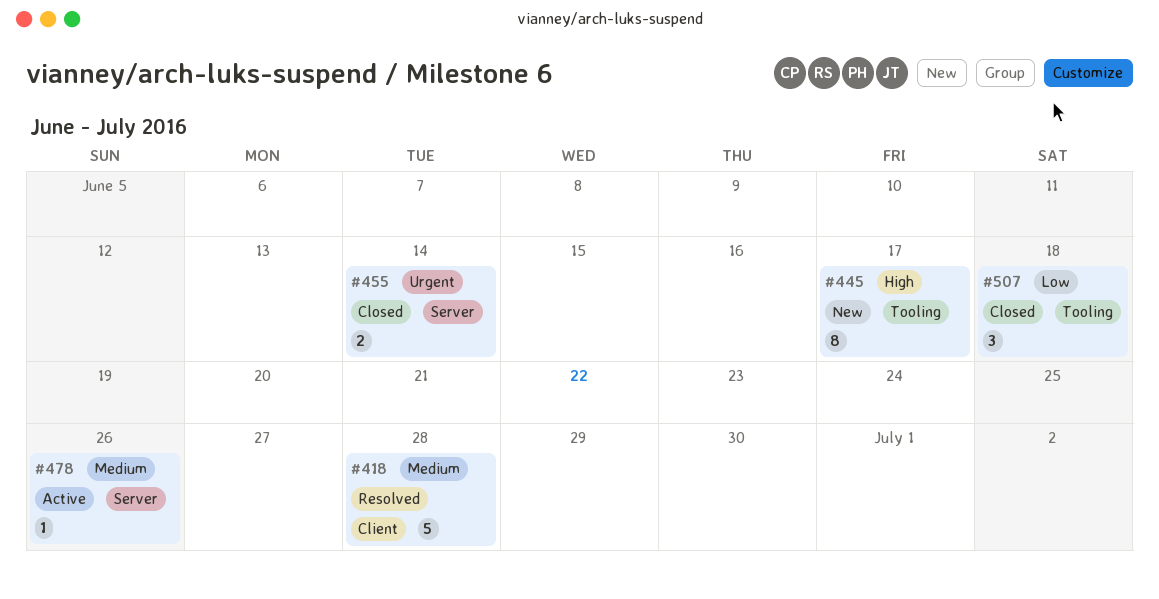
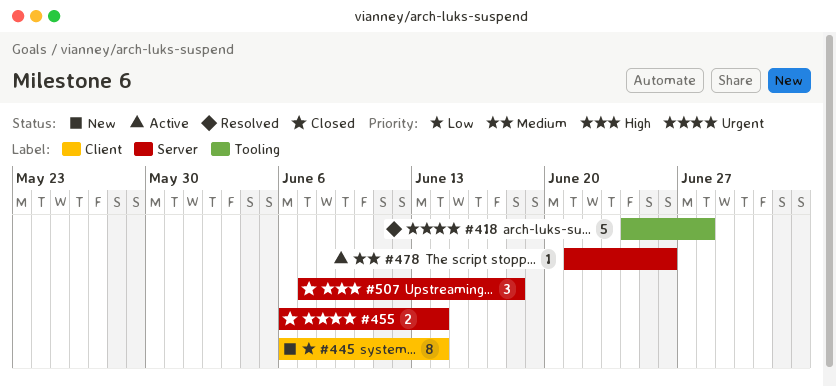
#418, priority: Medium -> Urgent
#418, label: Client -> Tooling
#445, priority: High -> Low
#445, label: Tooling -> Client
#445, due: Jun 17 -> Jun 14
#507, priority: Low -> High
#507, label: Tooling -> Server

